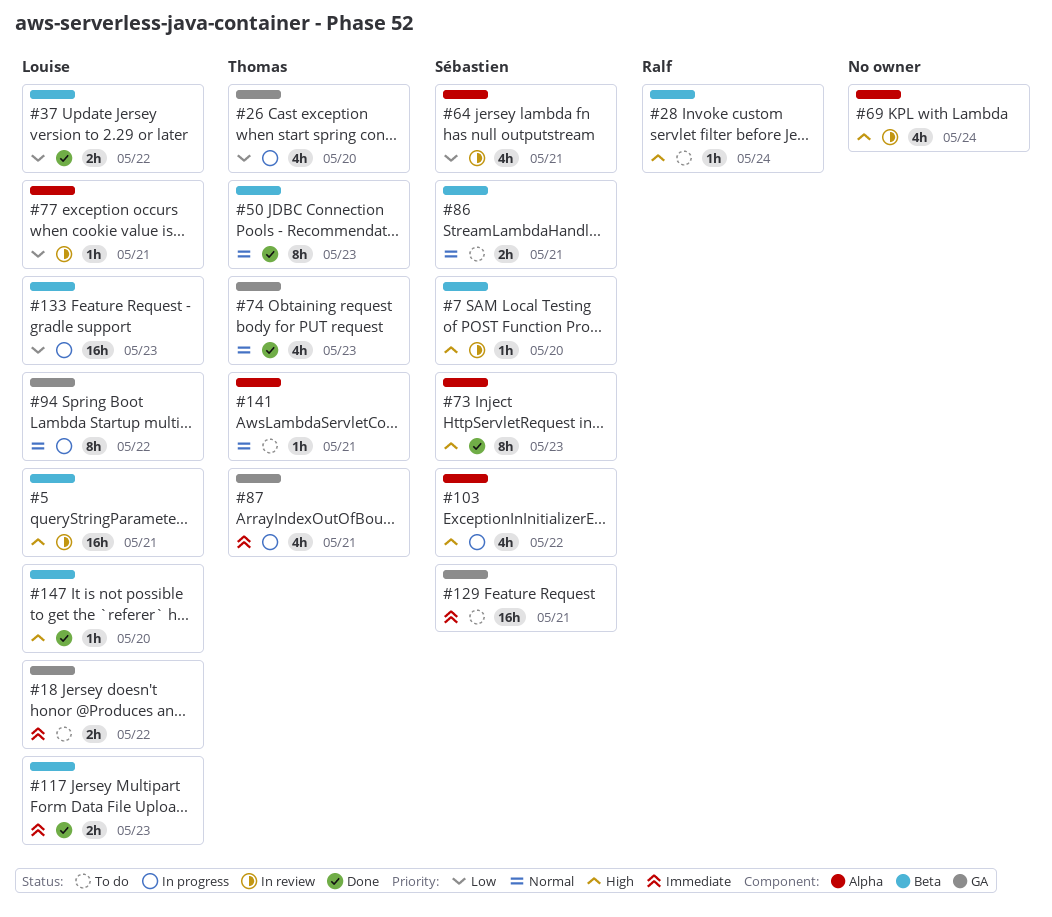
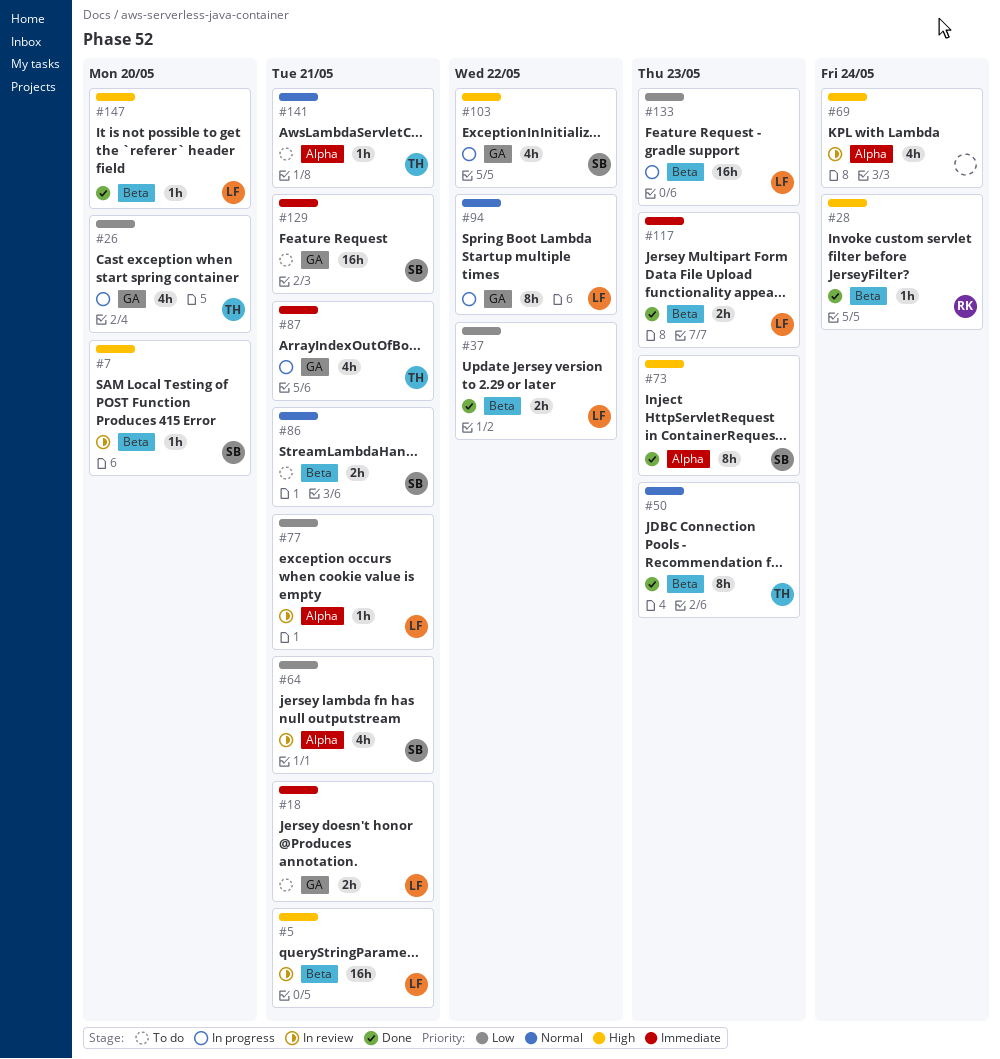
#18, due: May 22 -> May 21
#28, status: To do -> Done
#74: present -> none
#103, label: Alpha -> GA

